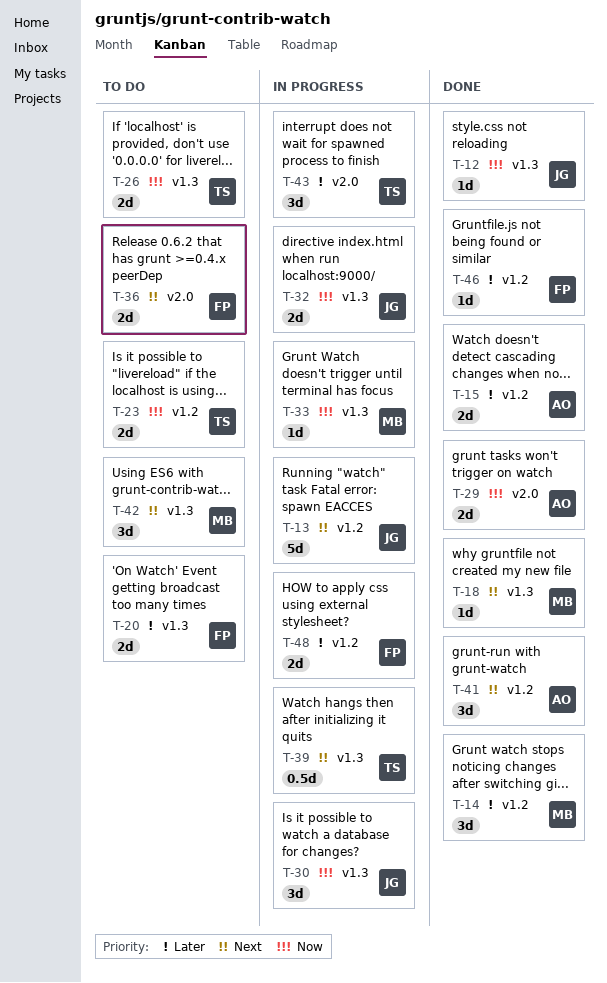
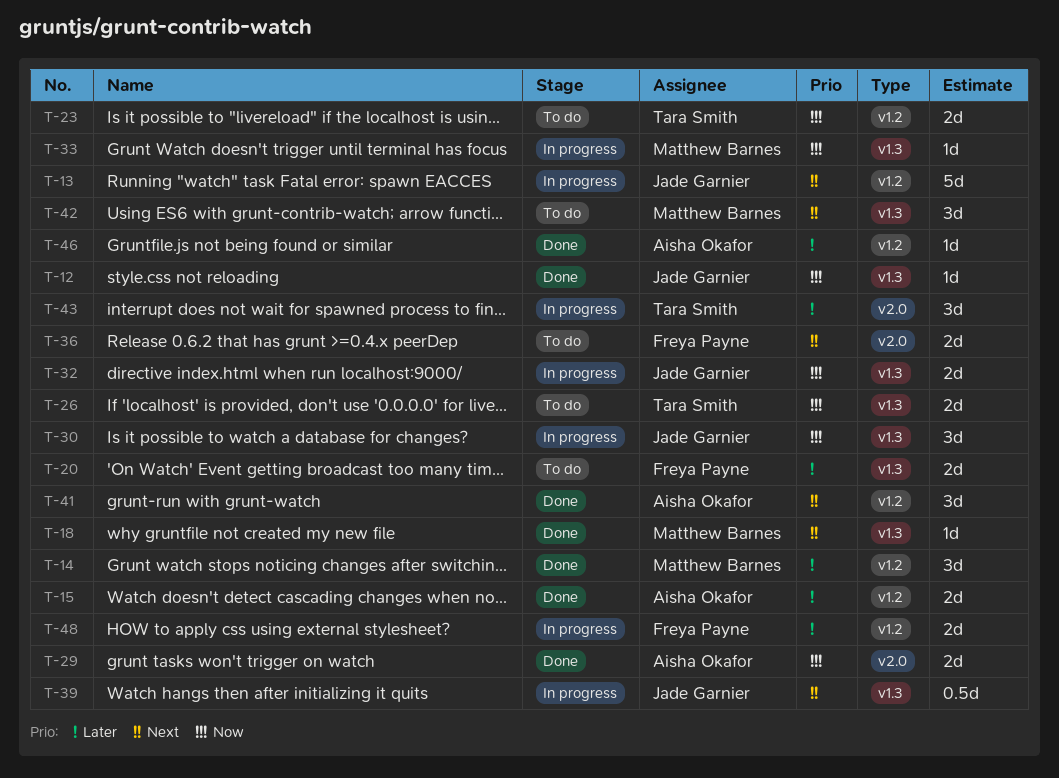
T-39, owner: Tara Smith -> Jade Garnier
T-46, owner: Freya Payne -> Aisha Okafor

